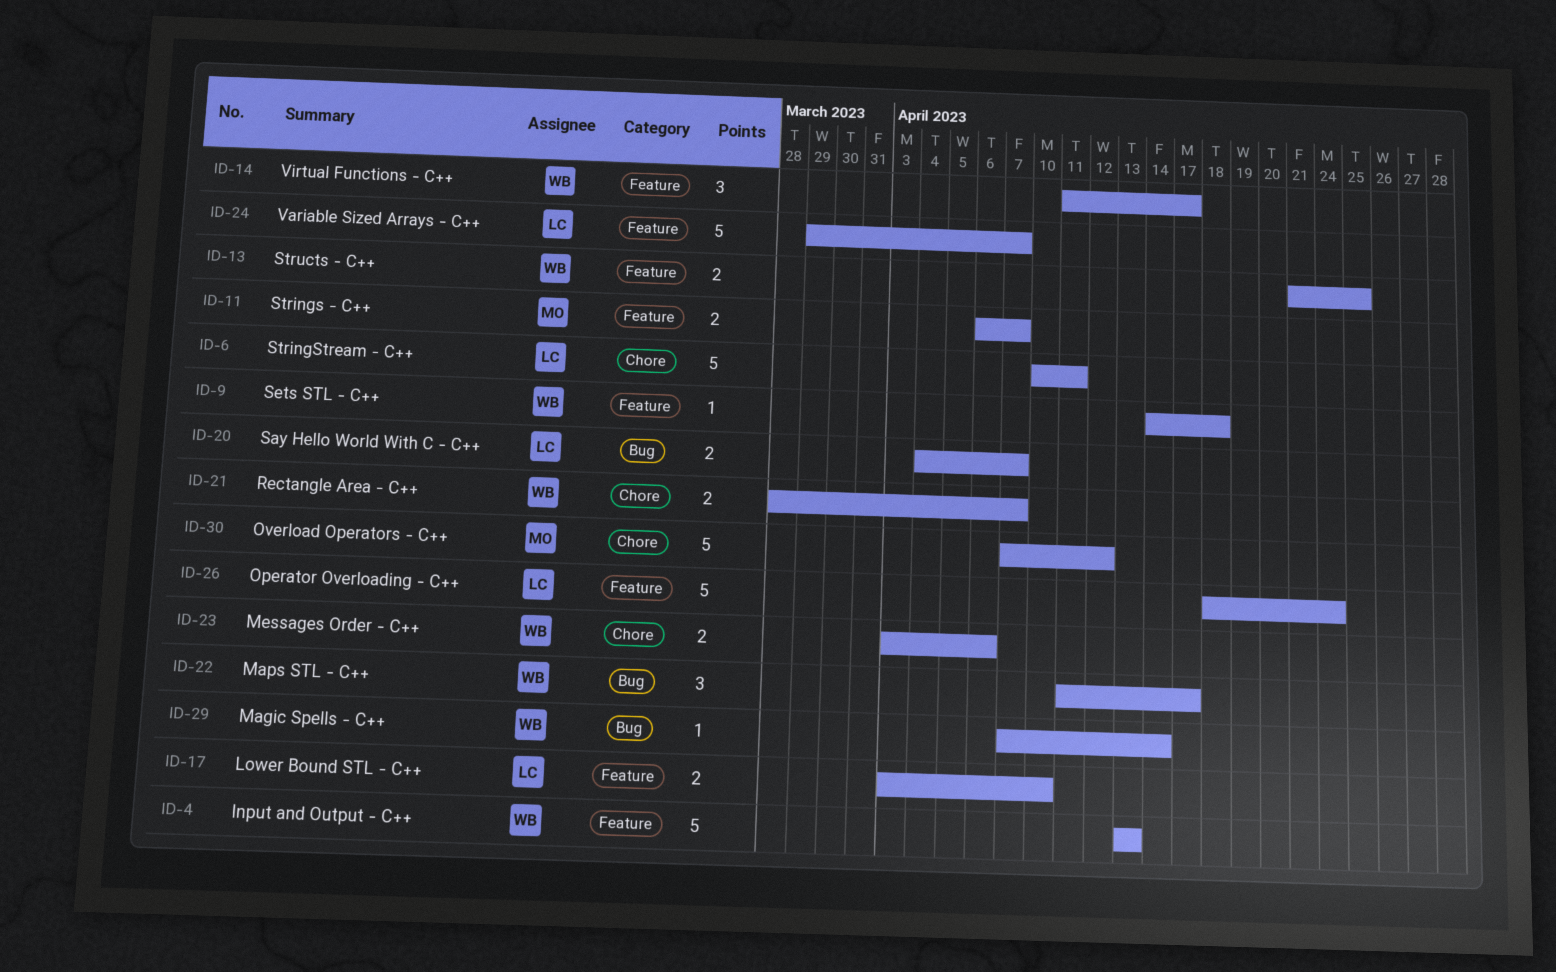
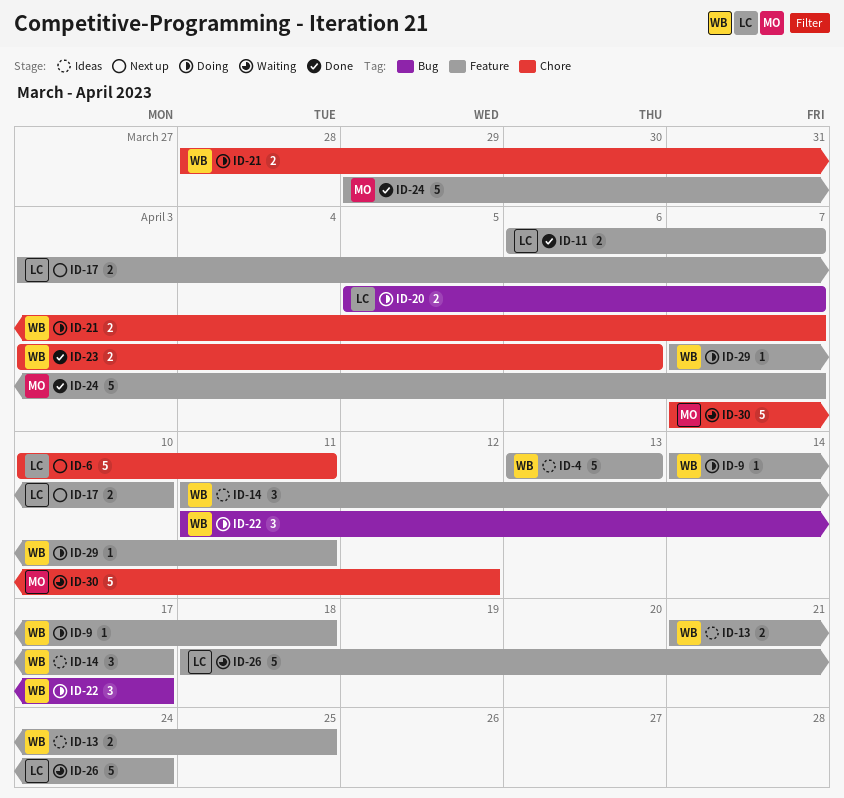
ID-11, owner: MO -> LC
ID-20, start: Apr 4 -> Apr 5
ID-24, owner: LC -> MO
ID-29, label: Bug -> Feature
ID-29, due: Apr 14 -> Apr 11

